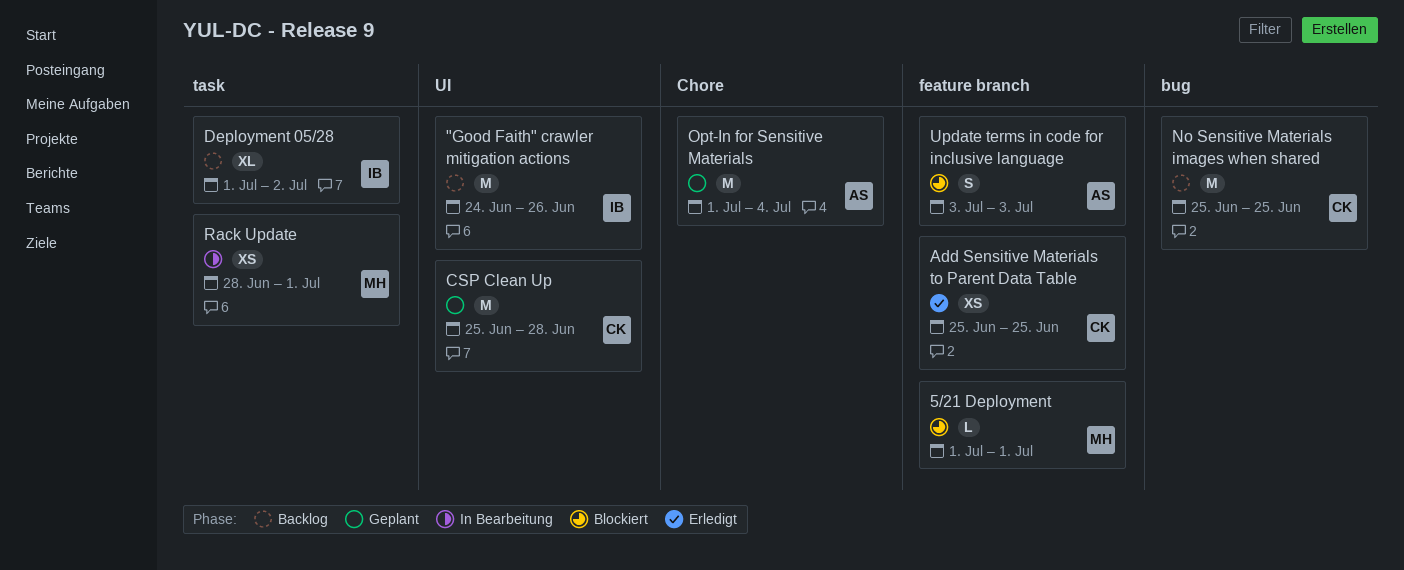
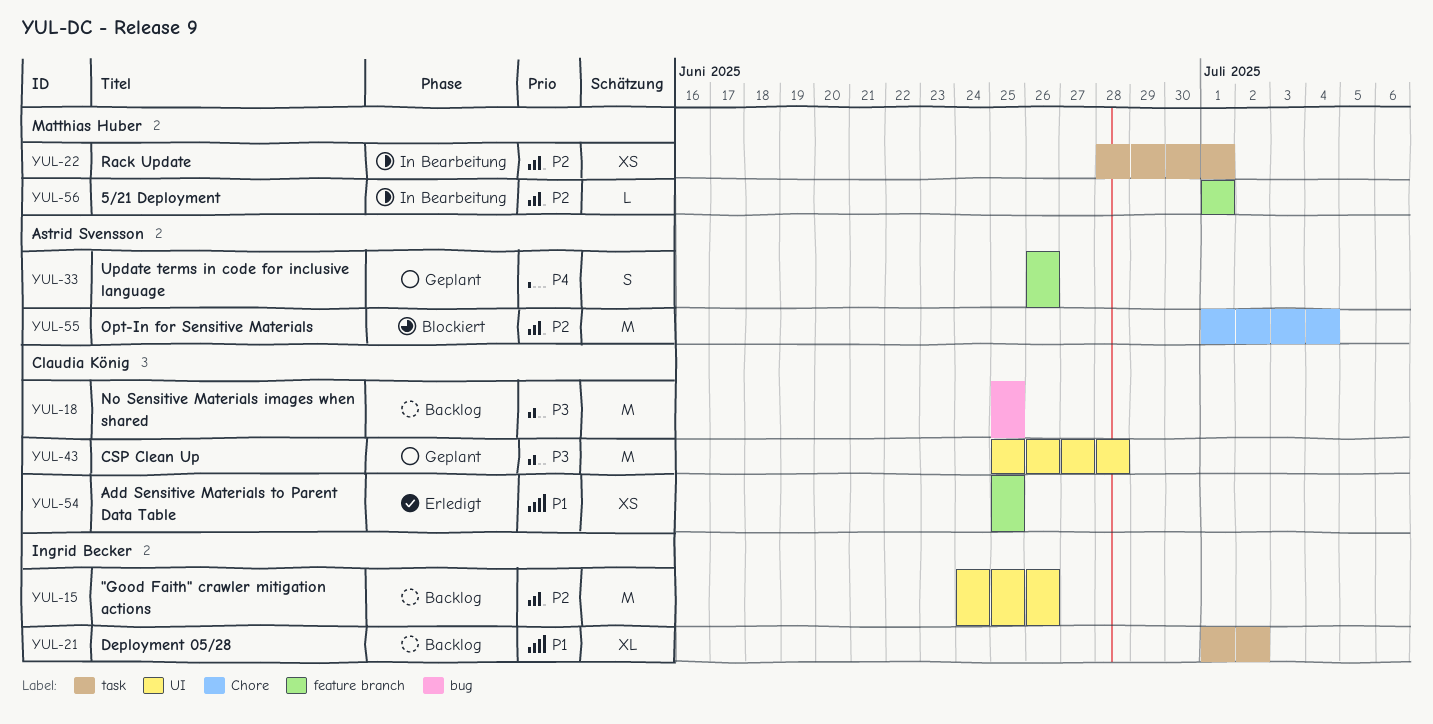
5/21 Deployment, status: Blockiert -> In Bearbeitung
Opt-In for Sensitive Materials, status: Geplant -> Blockiert
Update terms in code for inclusive language, status: Blockiert -> Geplant
Update terms in code for inclusive language, start: Jul 3 -> Jun 26
Update terms in code for inclusive language, due: Jul 3 -> Jun 26

